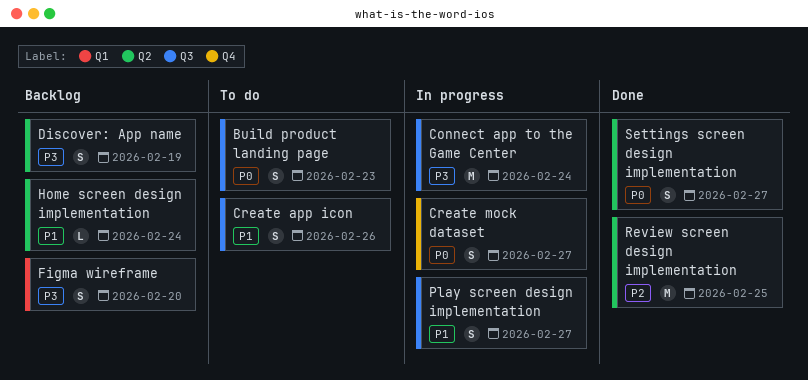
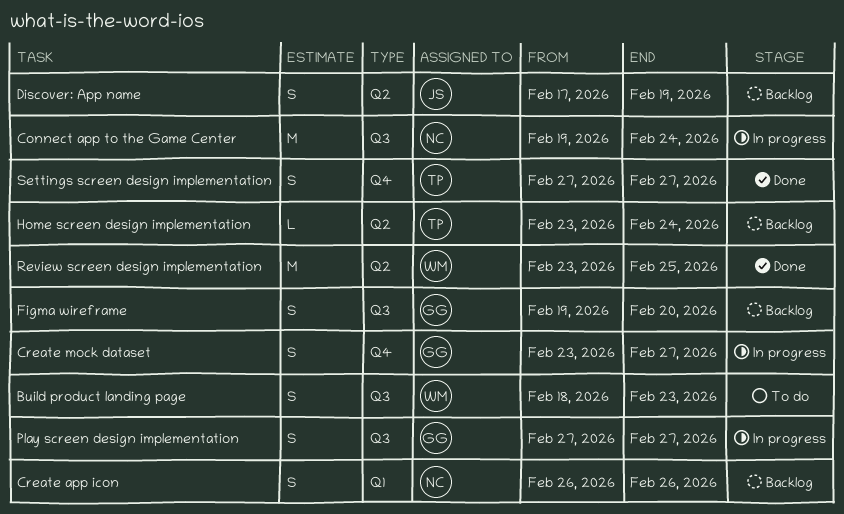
Create app icon, status: To do -> Backlog
Create app icon, label: Q3 -> Q1
Figma wireframe, label: Q1 -> Q3
Settings screen design implementation, label: Q2 -> Q4

